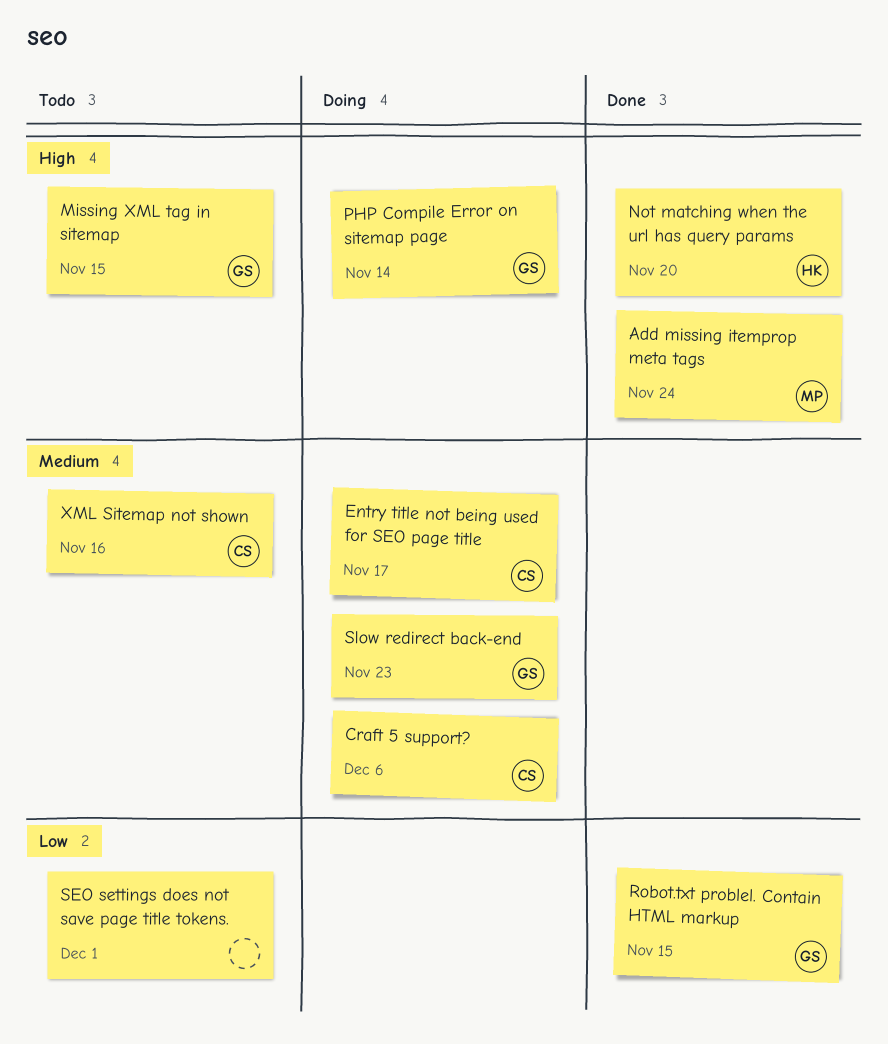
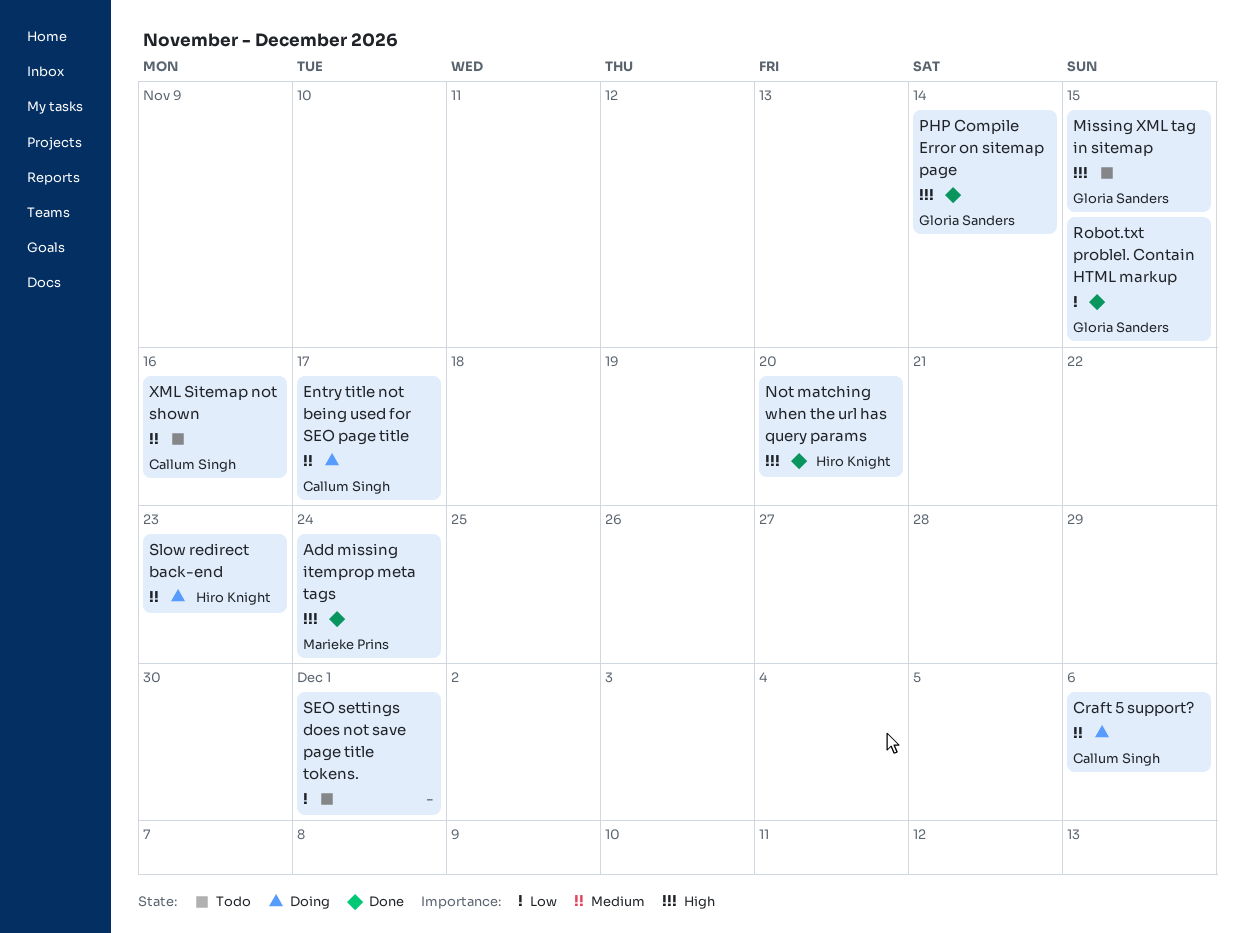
PHP Compile Error on sitemap page, status: Doing -> Done
Slow redirect back-end, owner: Gloria Sanders -> Hiro Knight

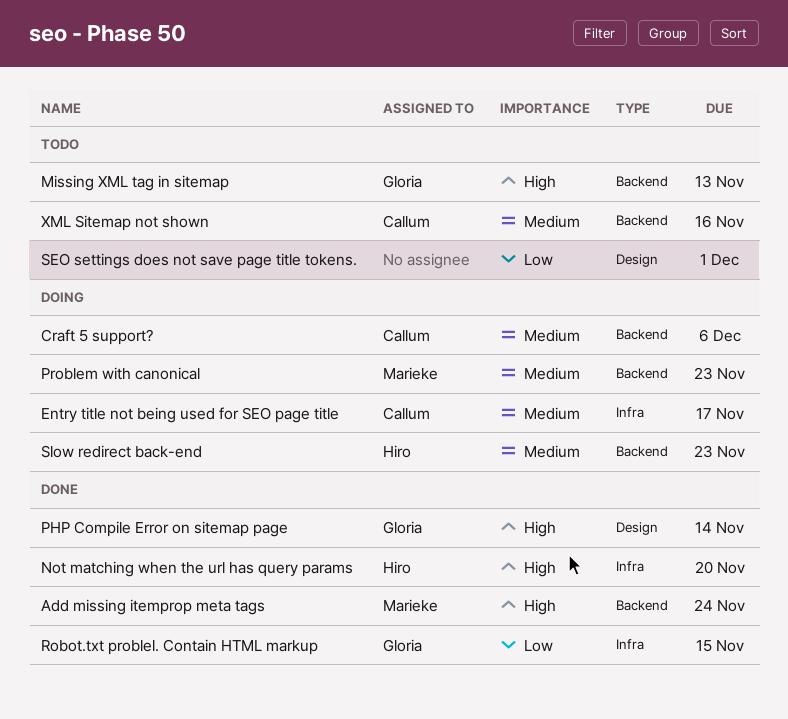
Missing XML tag in sitemap, due: Nov 15 -> Nov 13
Problem with canonical: none -> present

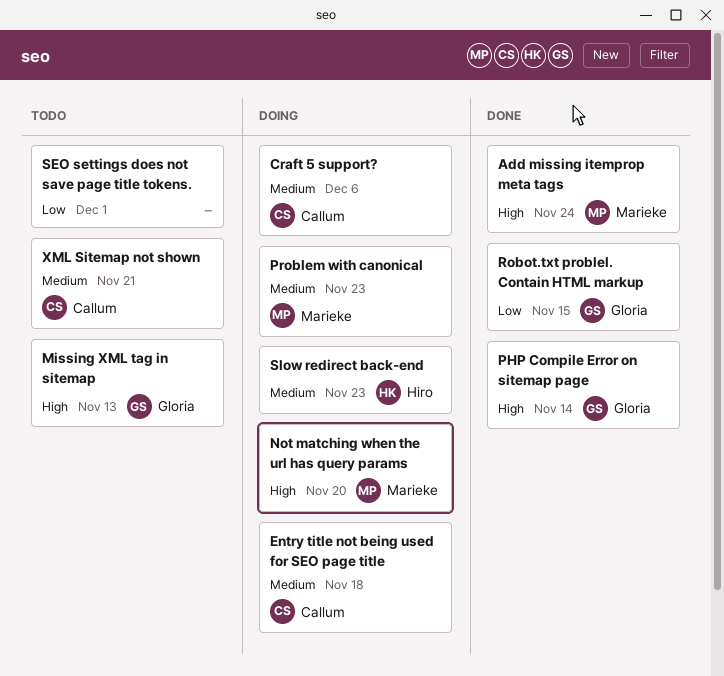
Entry title not being used for SEO page title, due: Nov 17 -> Nov 18
Not matching when the url has query params, status: Done -> Doing
Not matching when the url has query params, owner: Hiro -> Marieke
XML Sitemap not shown, due: Nov 16 -> Nov 21

